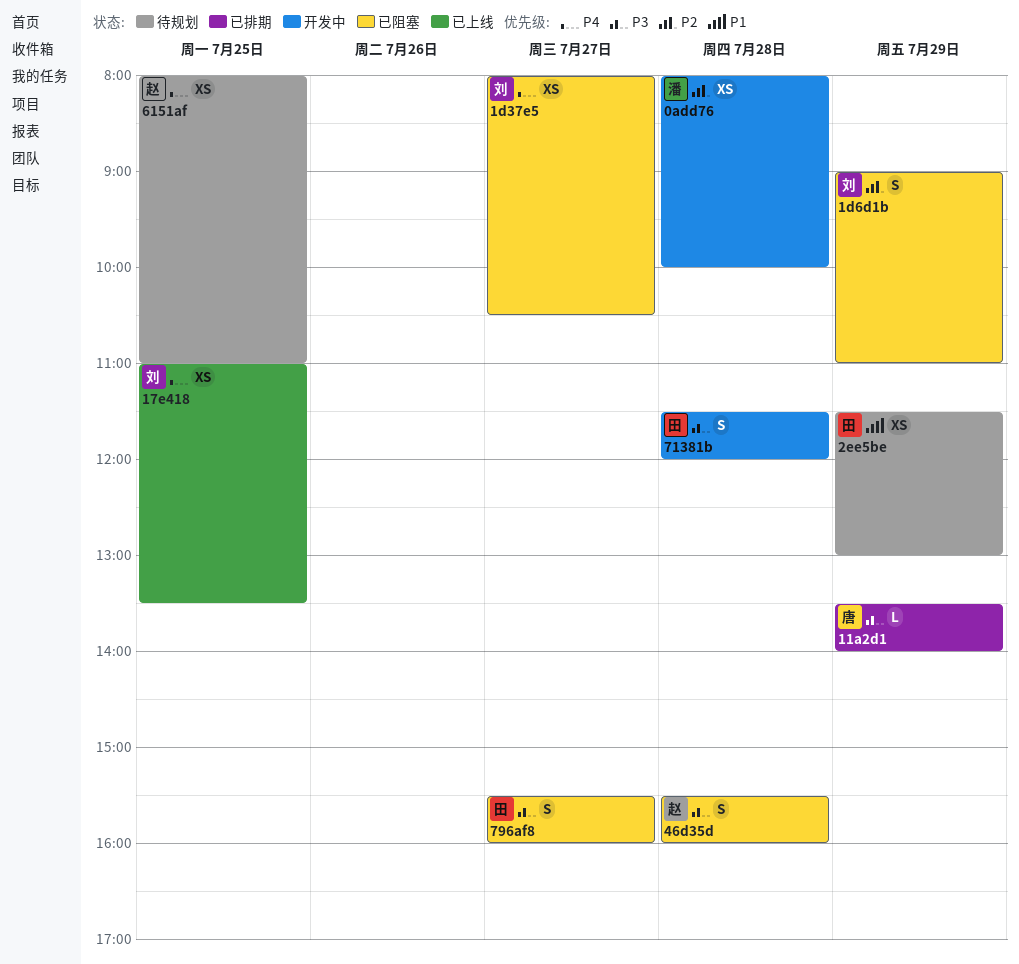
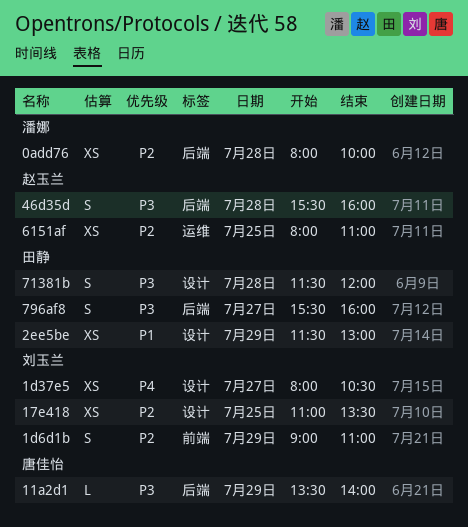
17e418, priority: P4 -> P2
6151af, priority: P4 -> P2

